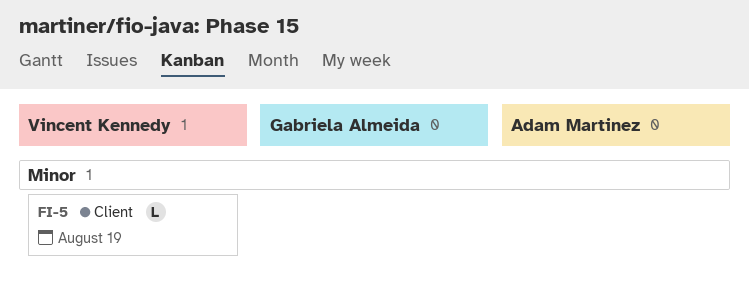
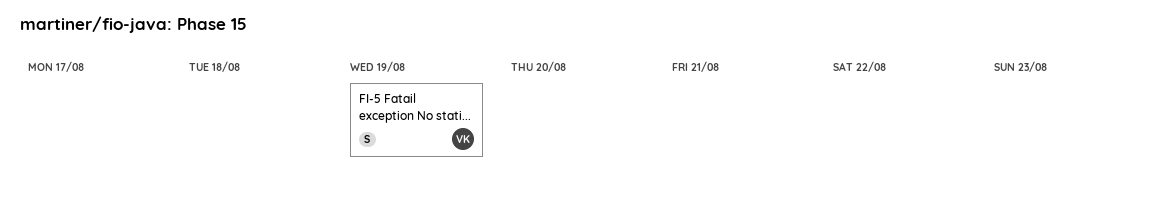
FI-5, estimate: L -> S

